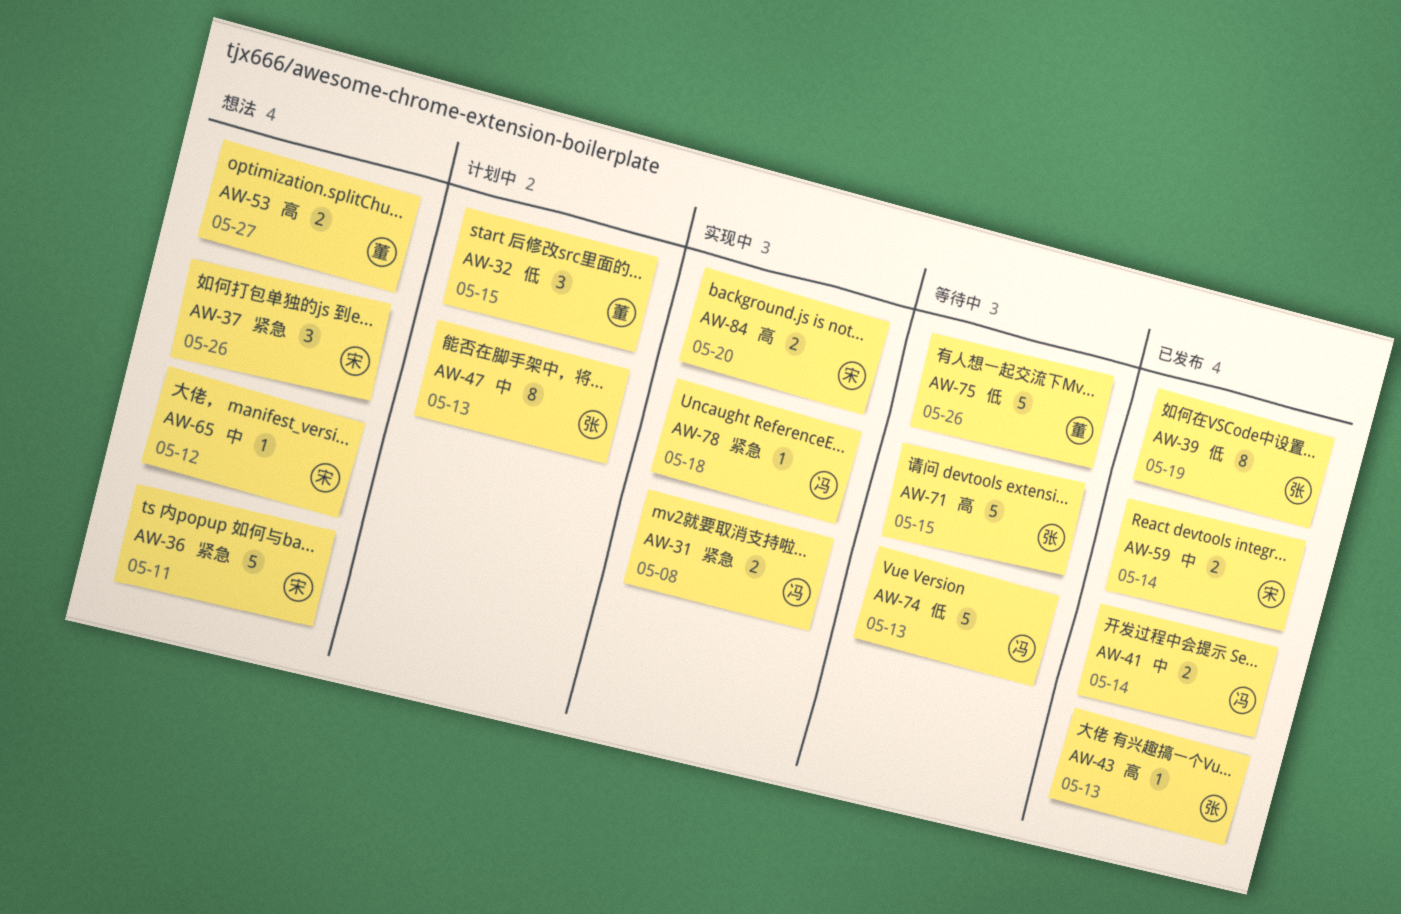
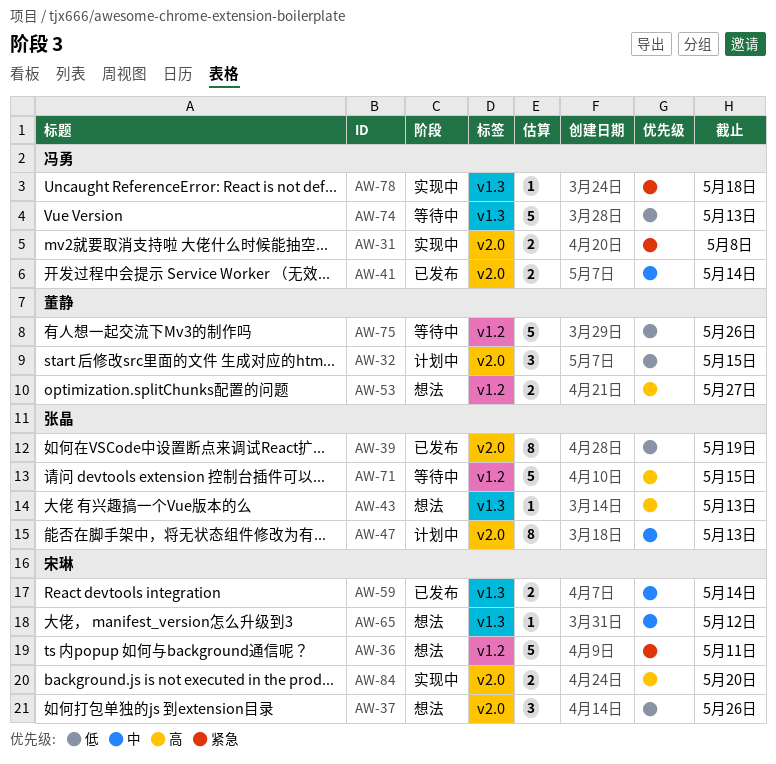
AW-37, priority: 紧急 -> 低
AW-43, status: 已发布 -> 想法

